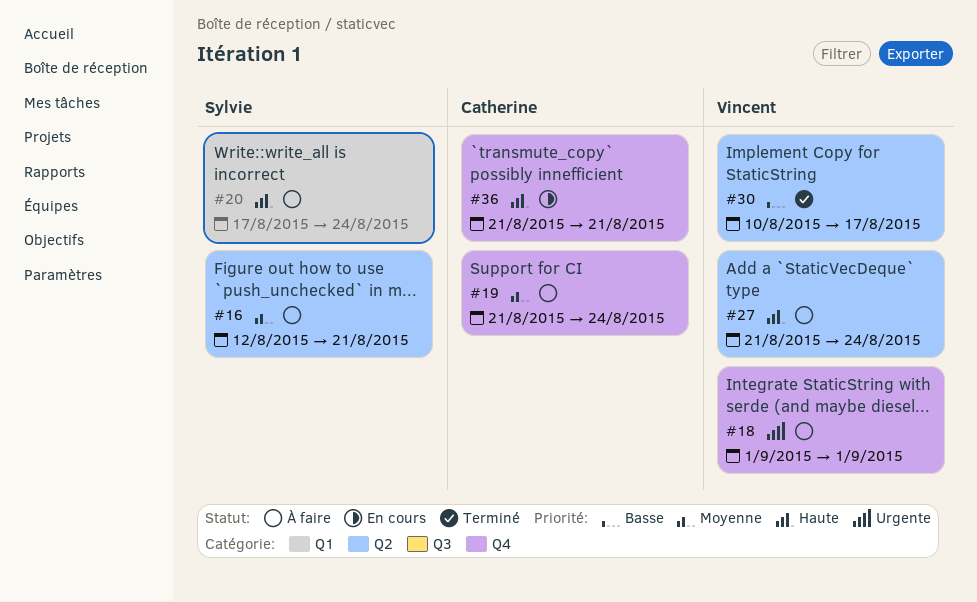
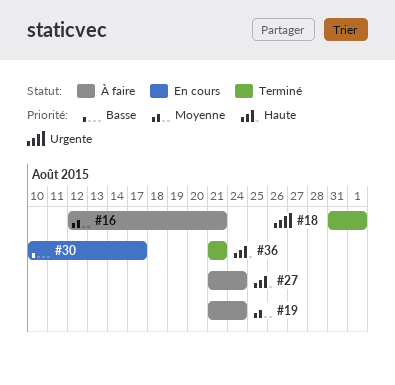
#18, status: À faire -> Terminé
#18, start: Sep 1 -> Aug 31
#20: present -> none
#30, status: Terminé -> En cours
#36, status: En cours -> Terminé

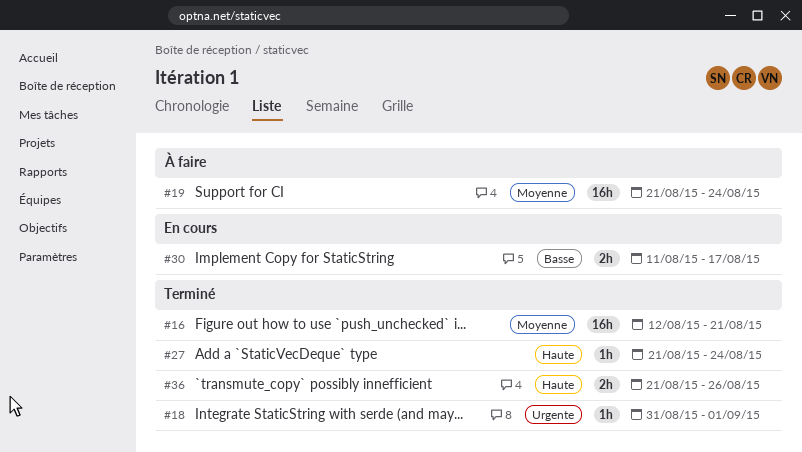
#16, status: À faire -> Terminé
#27, status: À faire -> Terminé
#30, start: Aug 10 -> Aug 11
#36, due: Aug 21 -> Aug 26

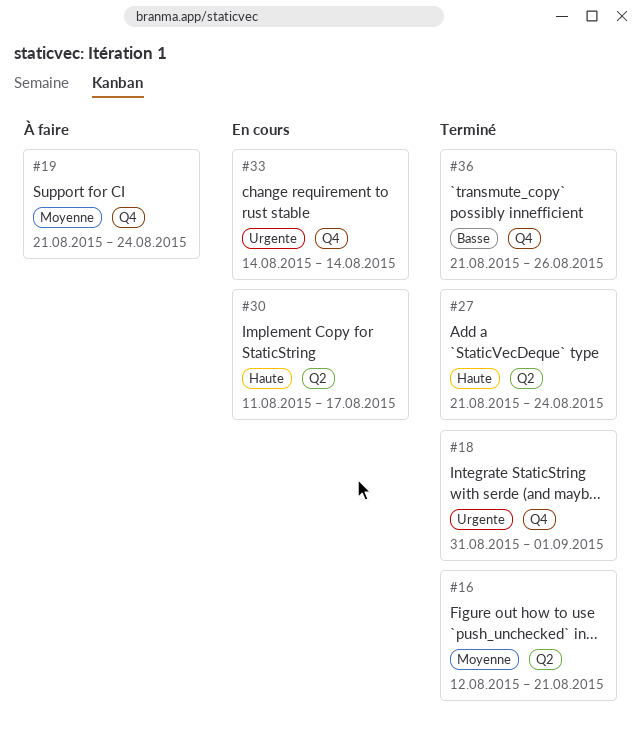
#30, priority: Basse -> Haute
#33: none -> present
#36, priority: Haute -> Basse

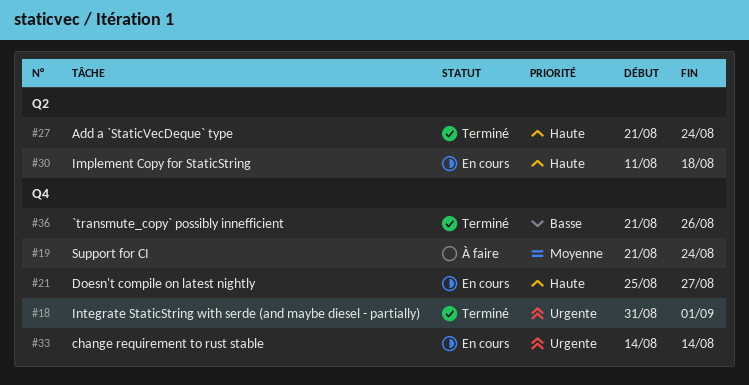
#16: present -> none
#21: none -> present
#30, due: Aug 17 -> Aug 18

